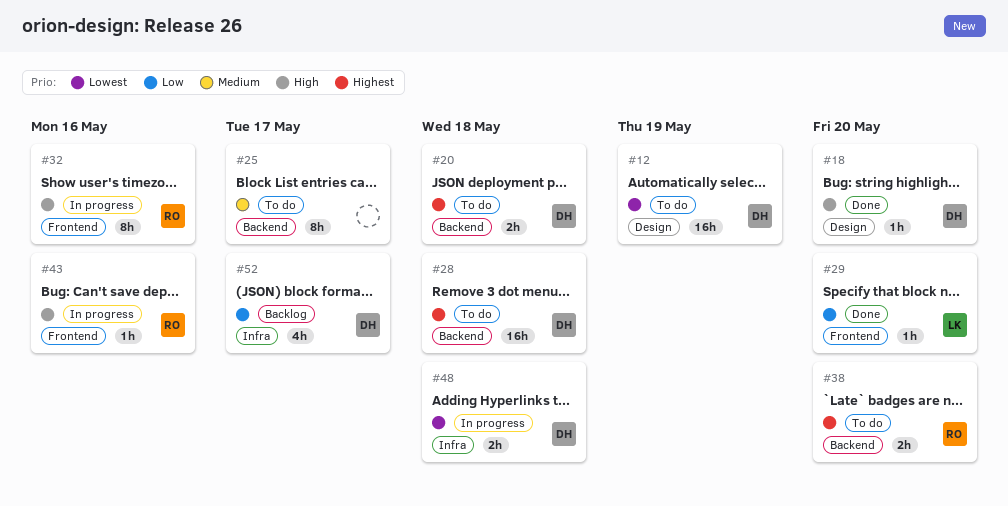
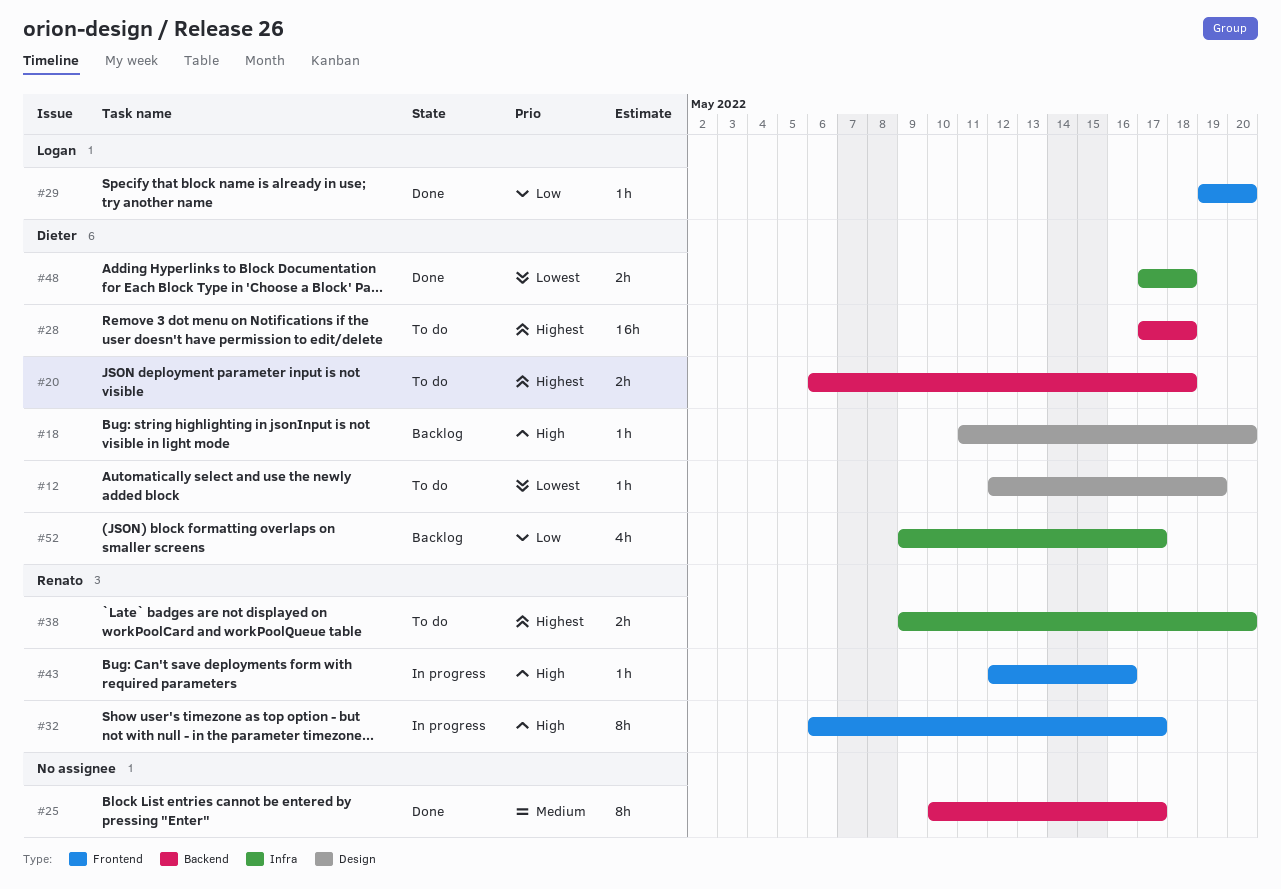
#12, estimate: 16h -> 1h
#18, status: Done -> Backlog
#25, status: To do -> Done
#32, due: May 16 -> May 17
#38, label: Backend -> Infra
#48, status: In progress -> Done

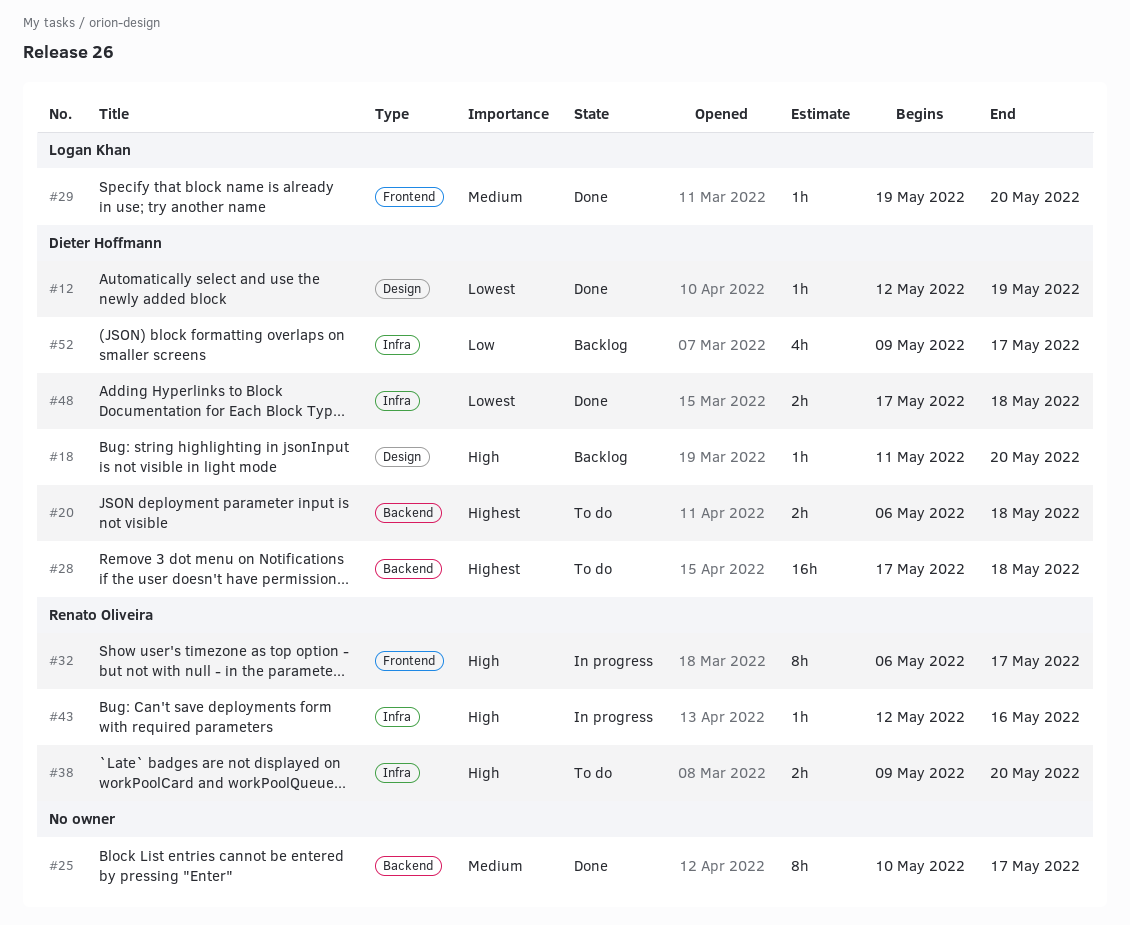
#12, status: To do -> Done
#29, priority: Low -> Medium
#38, priority: Highest -> High
#43, label: Frontend -> Infra

